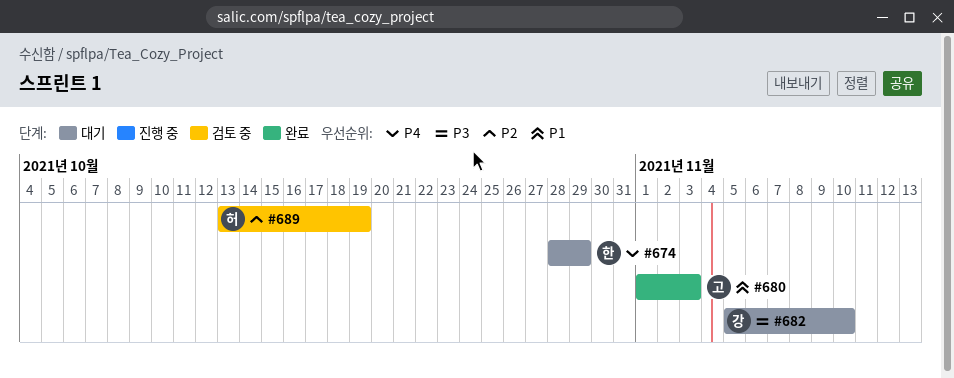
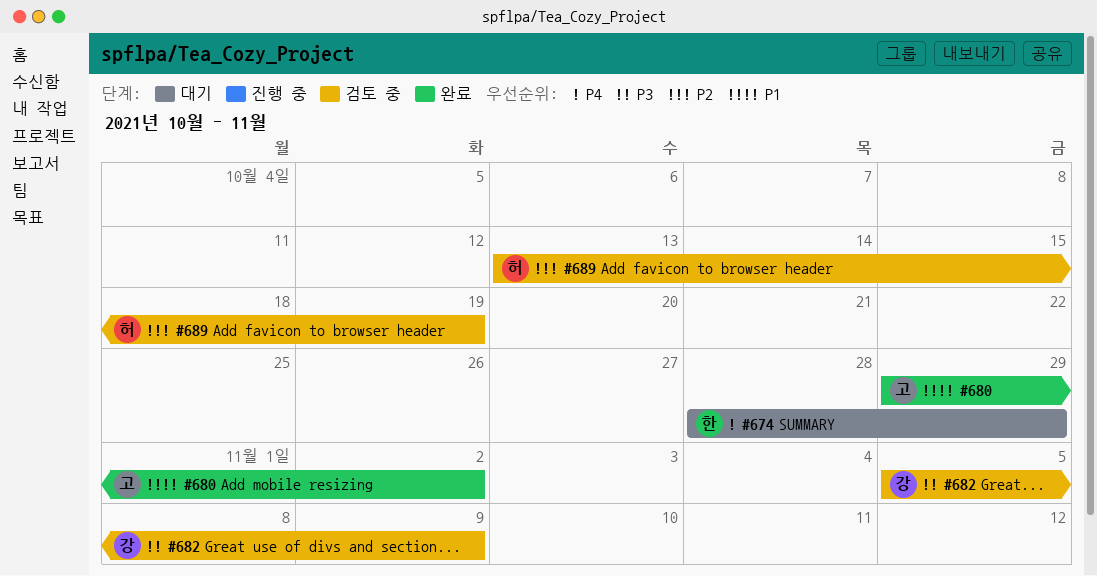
#680, start: Nov 1 -> Oct 29
#680, due: Nov 3 -> Nov 2
#682, status: 대기 -> 검토 중
#682, due: Nov 10 -> Nov 9

